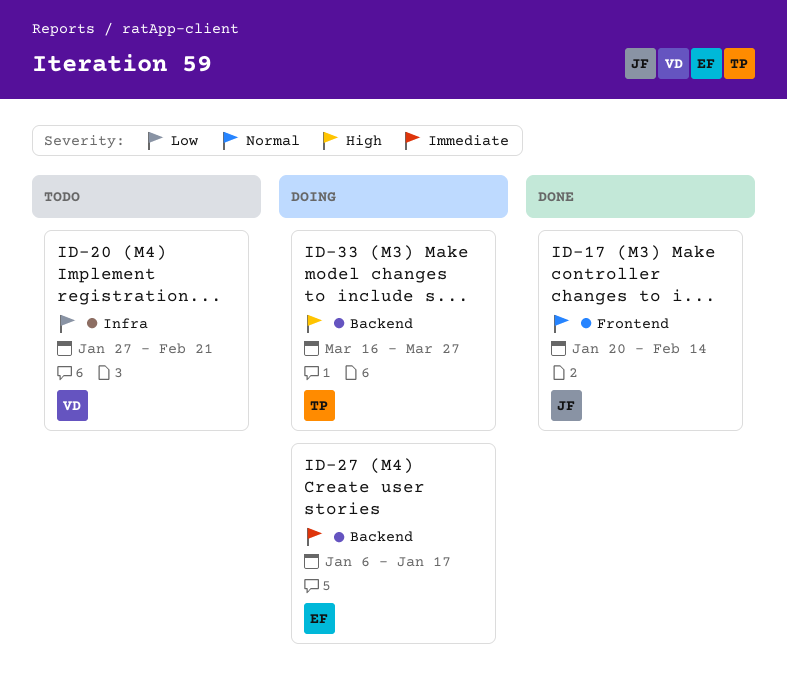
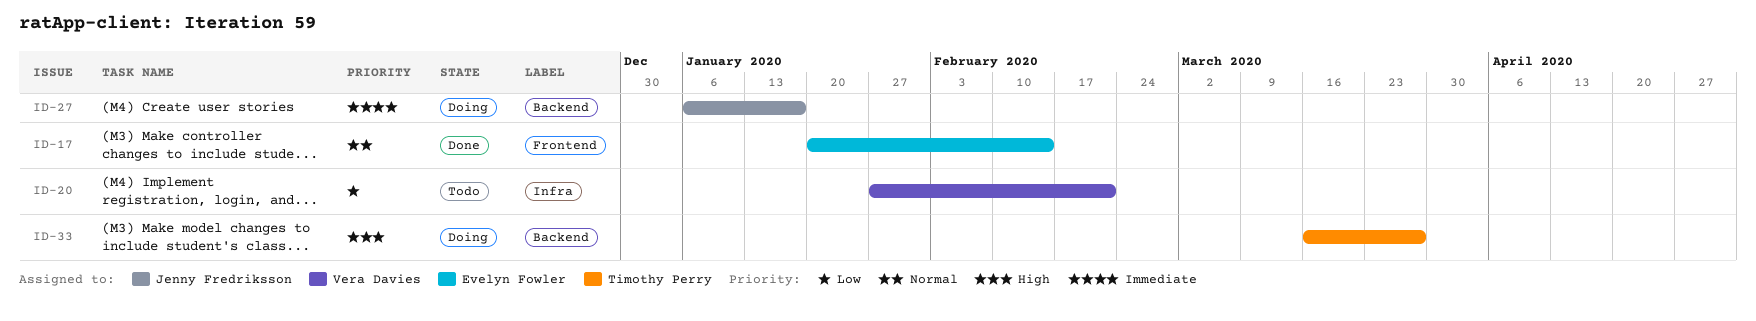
ID-17, owner: Jenny Fredriksson -> Evelyn Fowler
ID-27, owner: Evelyn Fowler -> Jenny Fredriksson

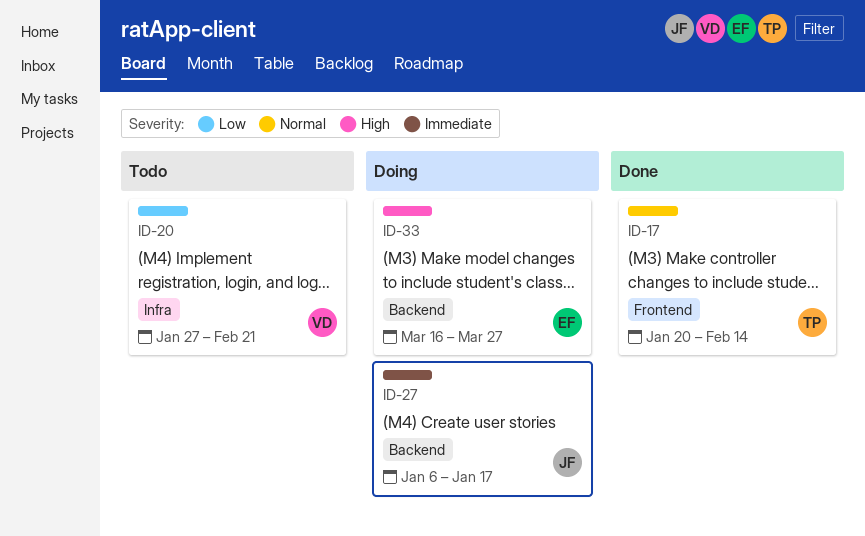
ID-17, owner: Evelyn Fowler -> Timothy Perry
ID-33, owner: Timothy Perry -> Evelyn Fowler

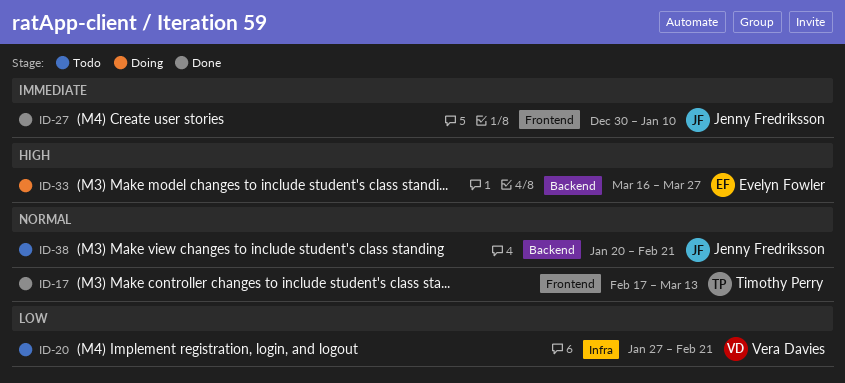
ID-17, start: Jan 20 -> Feb 17
ID-17, due: Feb 14 -> Mar 13
ID-27, status: Doing -> Done
ID-27, label: Backend -> Frontend
ID-27, start: Jan 6 -> Dec 30
ID-27, due: Jan 17 -> Jan 10
ID-38: none -> present

